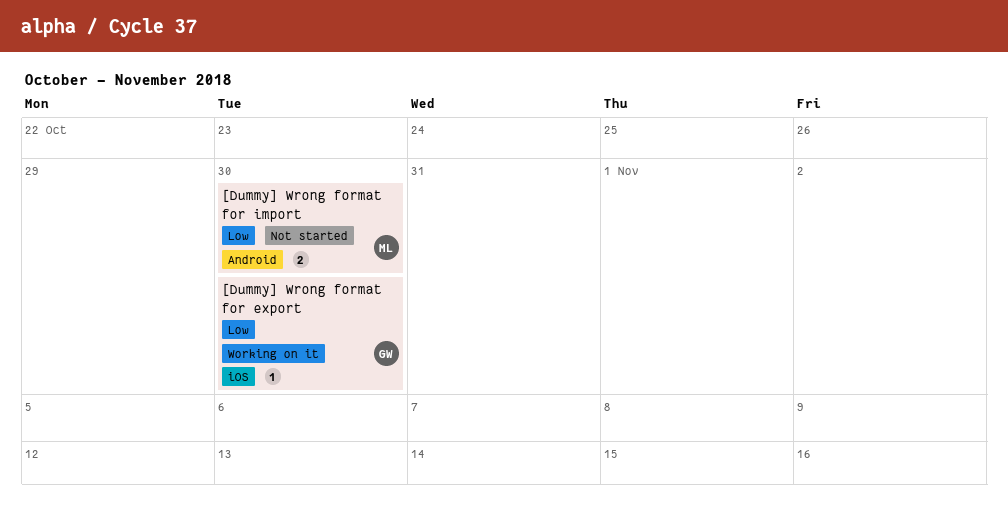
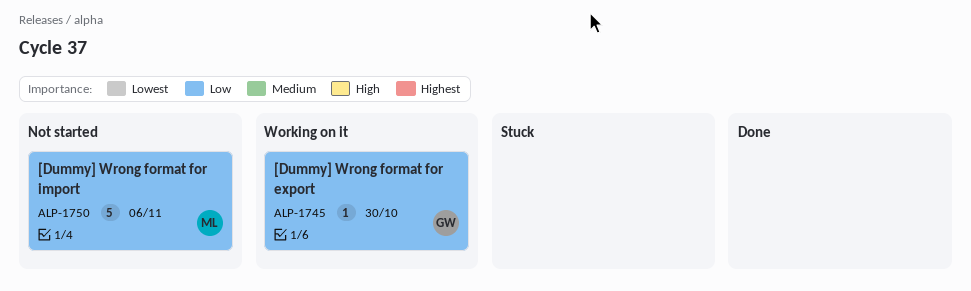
[Dummy] Wrong format for import, estimate: 2 -> 5
[Dummy] Wrong format for import, due: Oct 30 -> Nov 6

